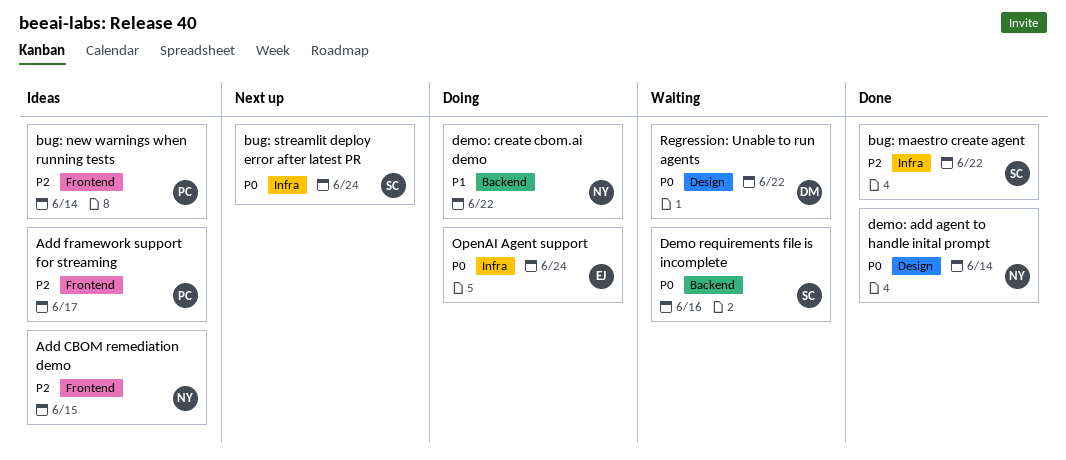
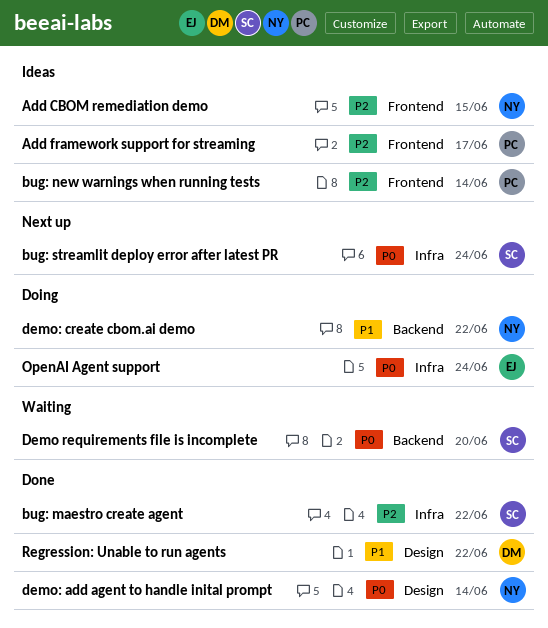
Demo requirements file is incomplete, due: Jun 16 -> Jun 20
Regression: Unable to run agents, status: Waiting -> Done
Regression: Unable to run agents, priority: P0 -> P1

